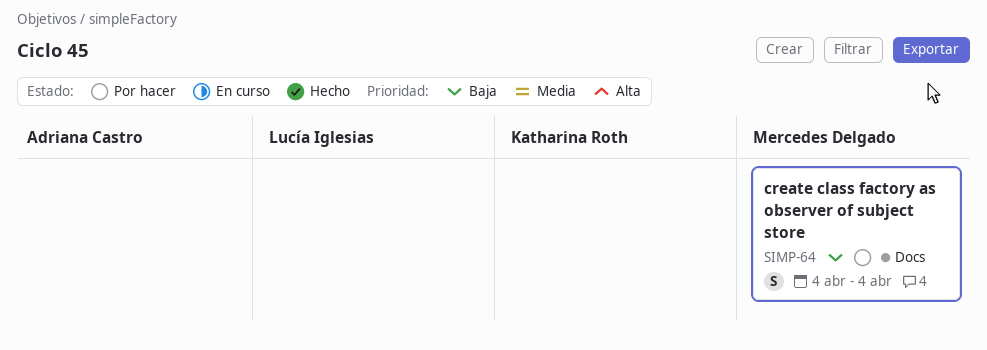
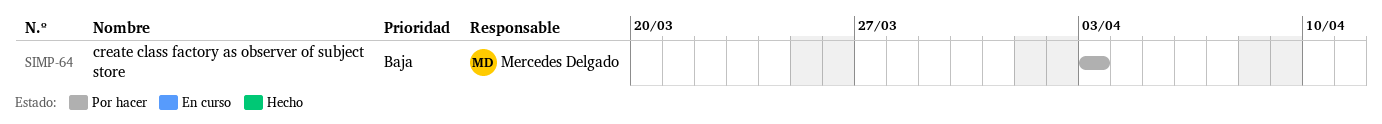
SIMP-64, start: Apr 4 -> Apr 3
SIMP-64, due: Apr 4 -> Apr 3

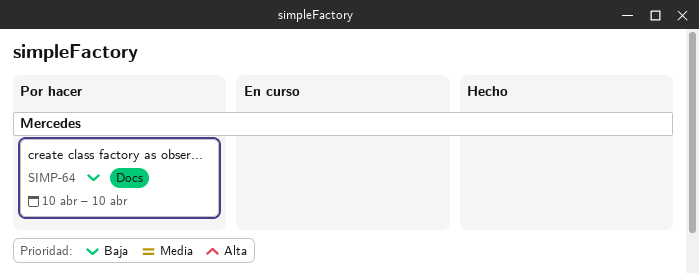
SIMP-64, start: Apr 3 -> Apr 10
SIMP-64, due: Apr 3 -> Apr 10

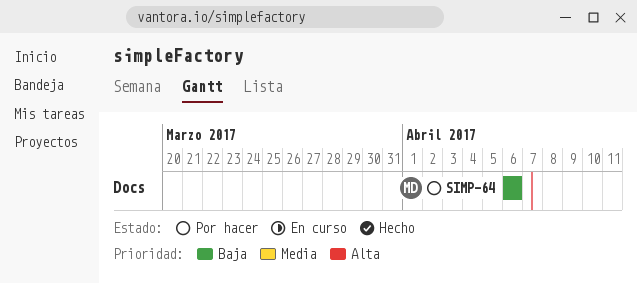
SIMP-64, start: Apr 10 -> Apr 6
SIMP-64, due: Apr 10 -> Apr 6

